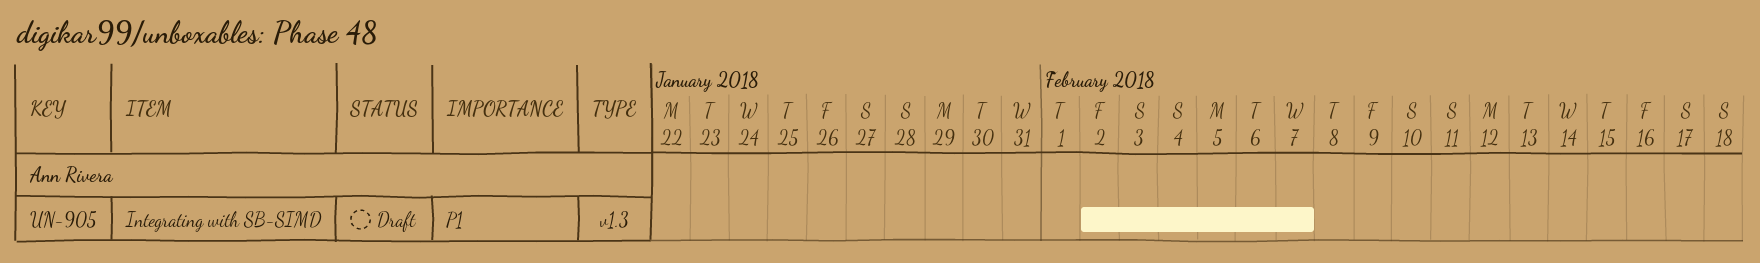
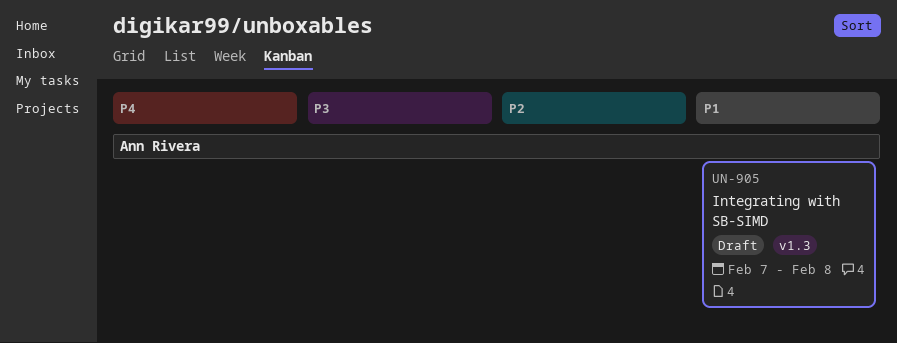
UN-905, start: Feb 2 -> Feb 7
UN-905, due: Feb 7 -> Feb 8

